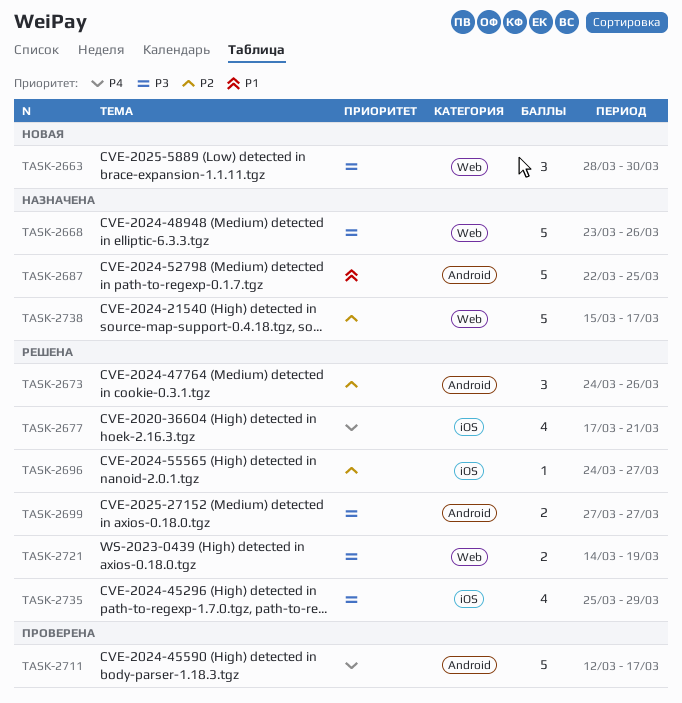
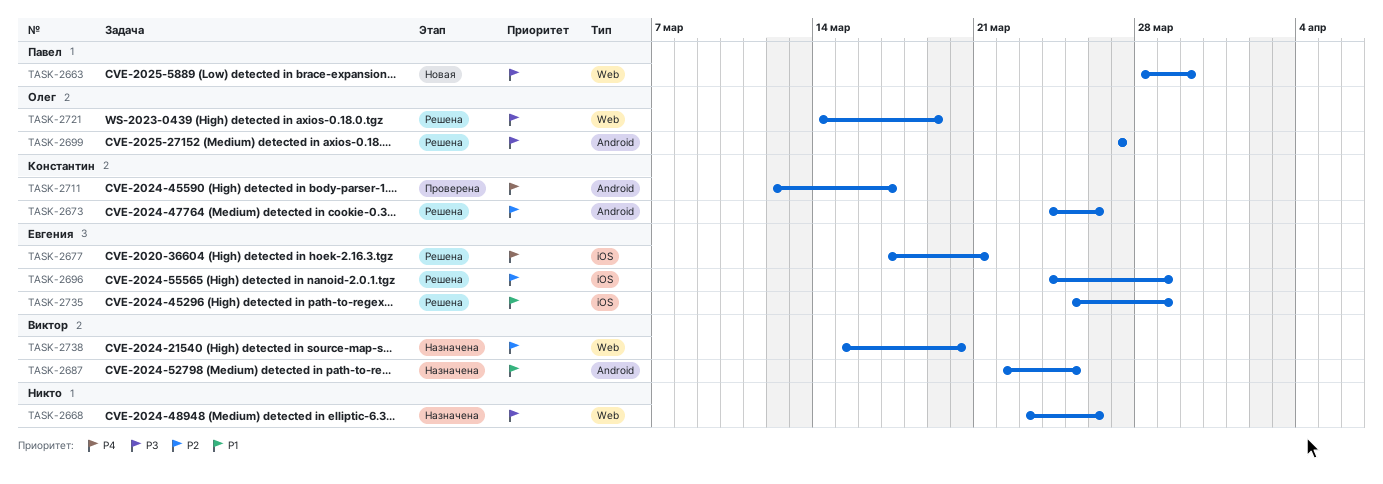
TASK-2696, due: Mar 27 -> Mar 29
TASK-2735, priority: P3 -> P1
TASK-2738, due: Mar 17 -> Mar 20

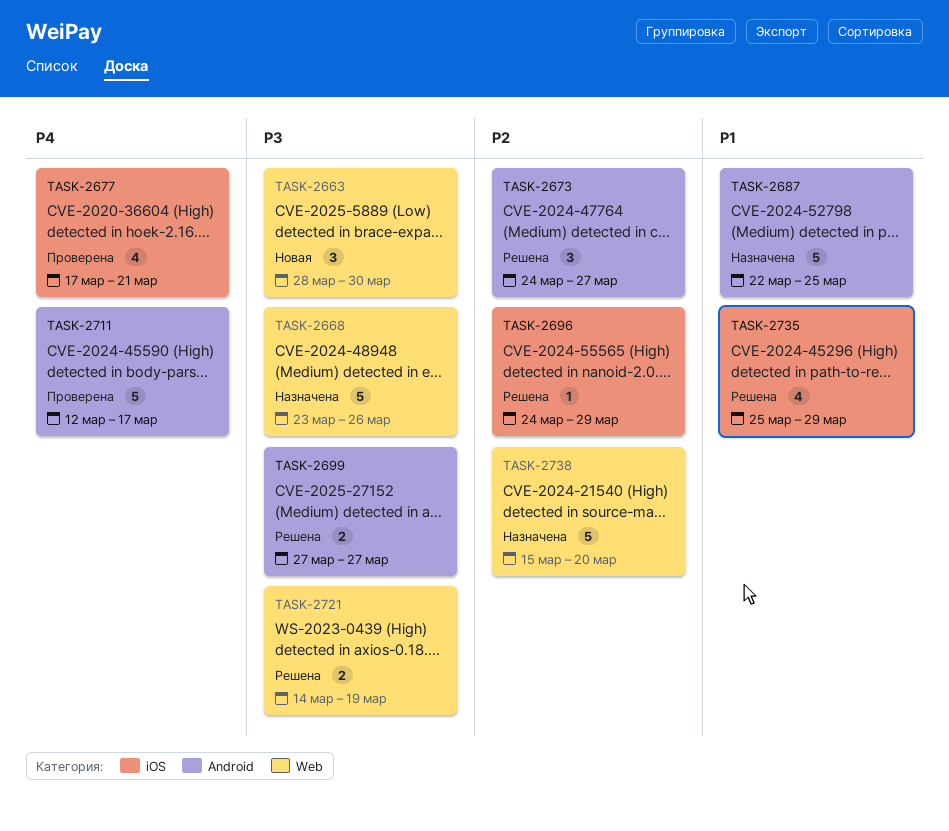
TASK-2673, due: Mar 26 -> Mar 27
TASK-2677, status: Решена -> Проверена

